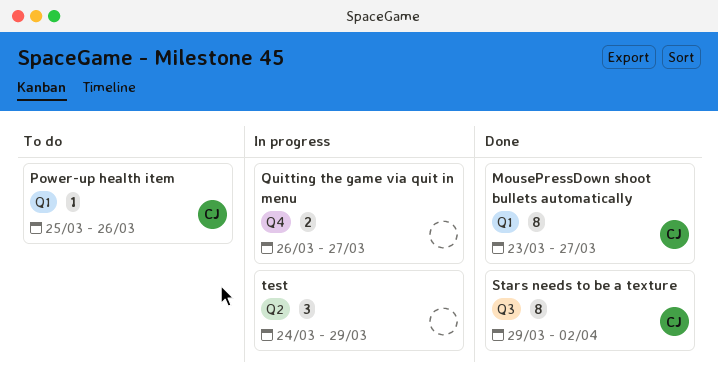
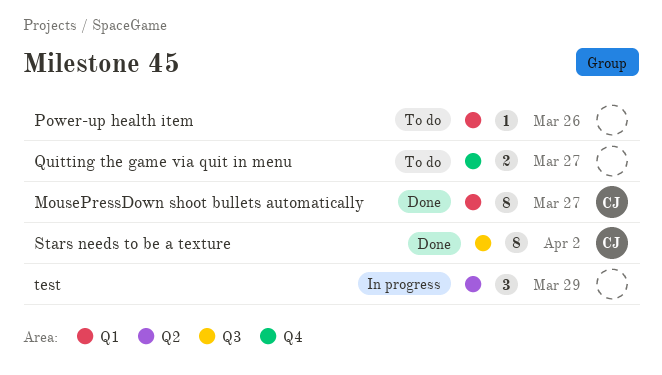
Power-up health item, owner: CJ -> none
Quitting the game via quit in menu, status: In progress -> To do

